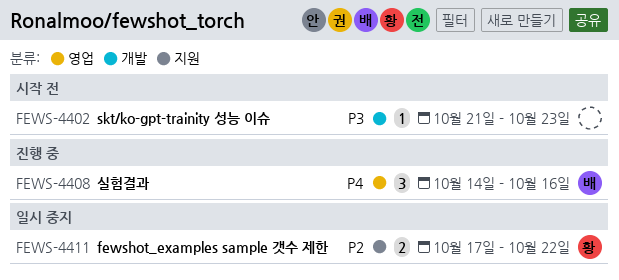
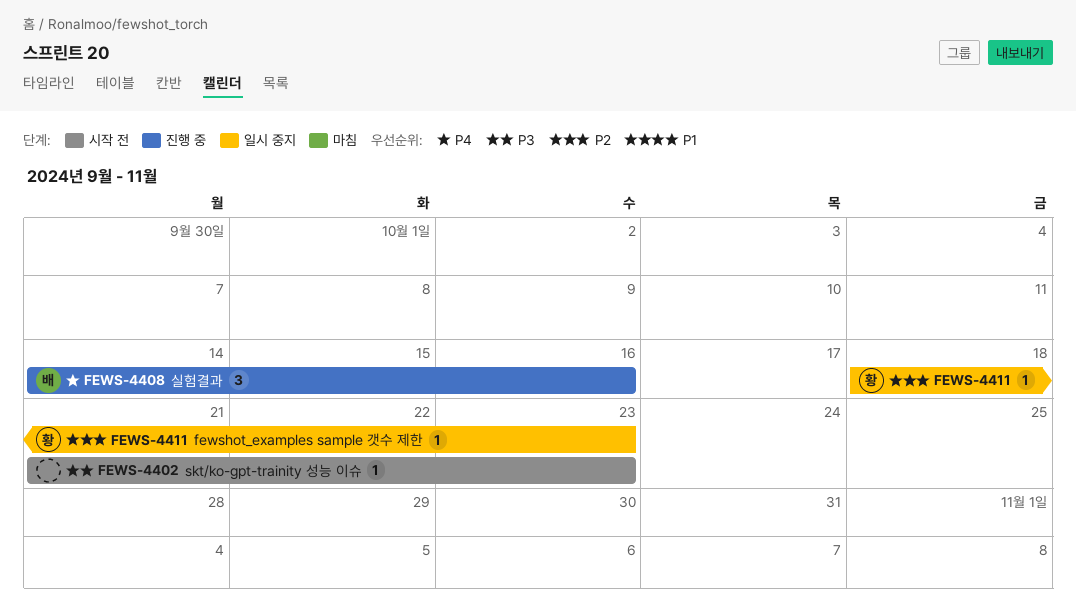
FEWS-4411, estimate: 2 -> 1
FEWS-4411, start: Oct 17 -> Oct 18
FEWS-4411, due: Oct 22 -> Oct 23

